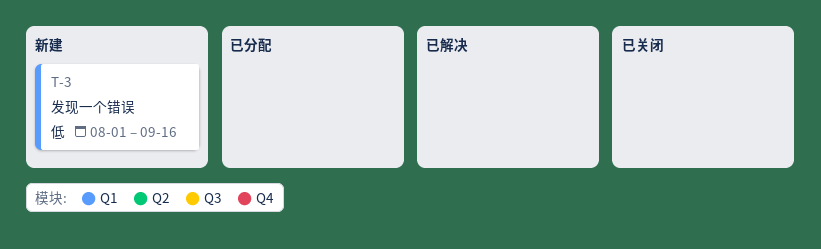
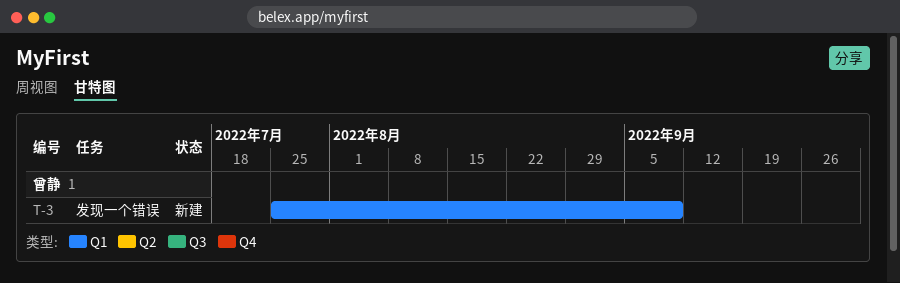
T-3, start: Aug 1 -> Jul 25
T-3, due: Sep 16 -> Sep 9

